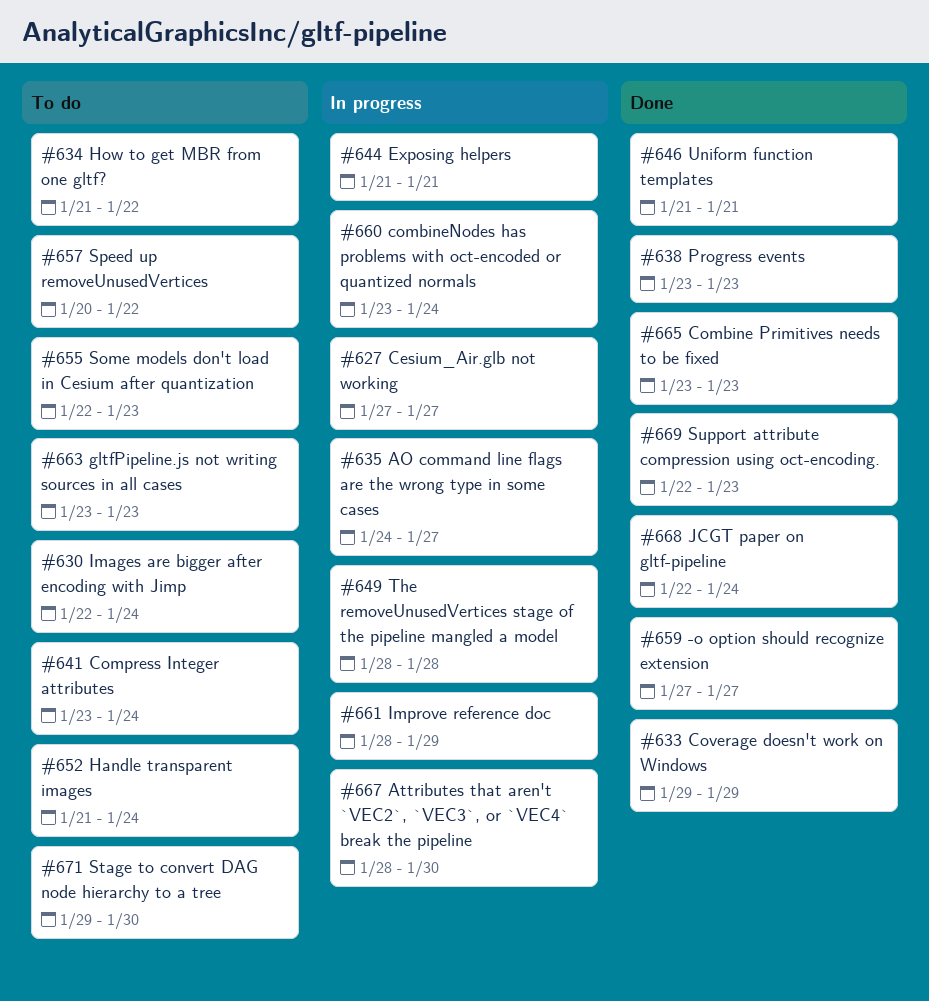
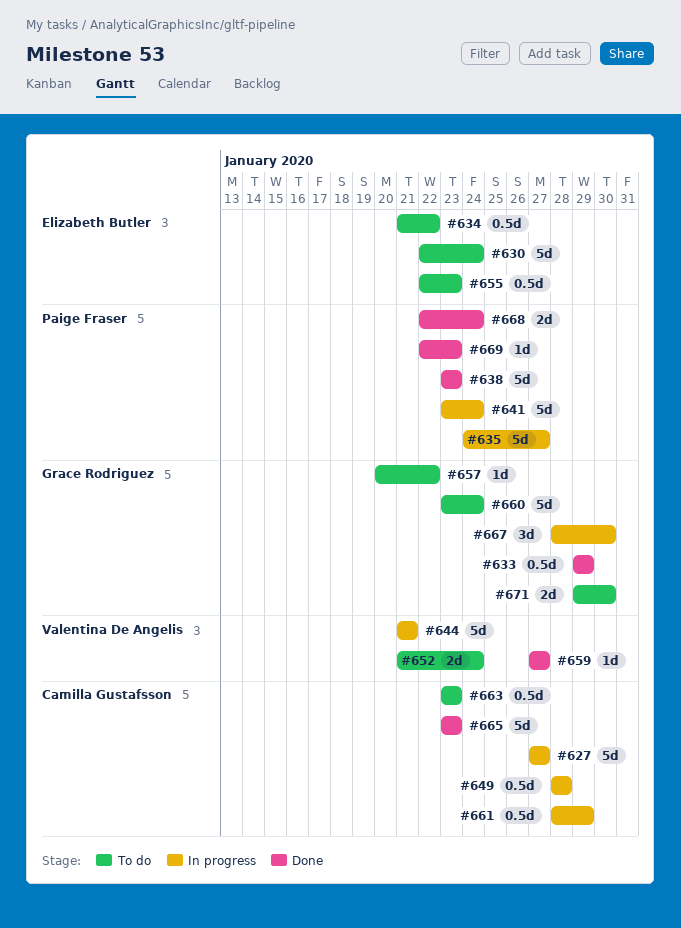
#641, status: To do -> In progress
#646: present -> none
#660, status: In progress -> To do

